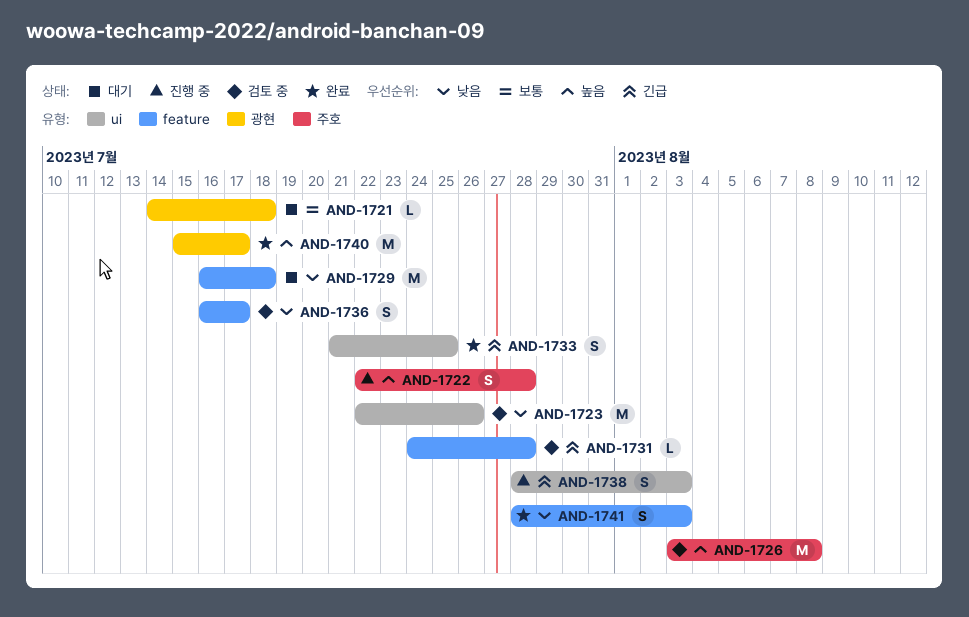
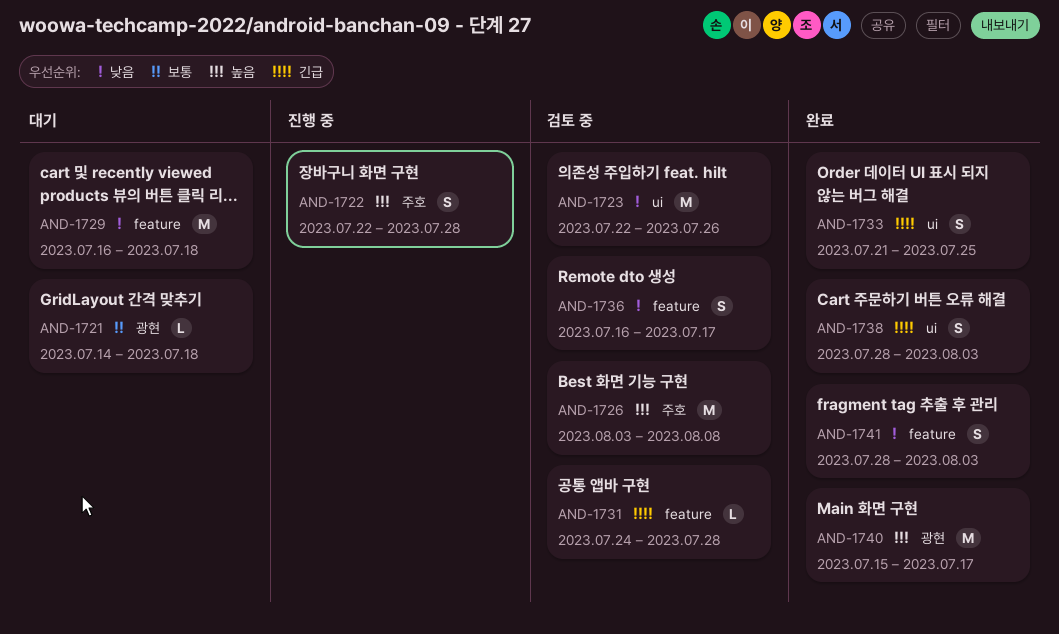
AND-1738, status: 진행 중 -> 완료

